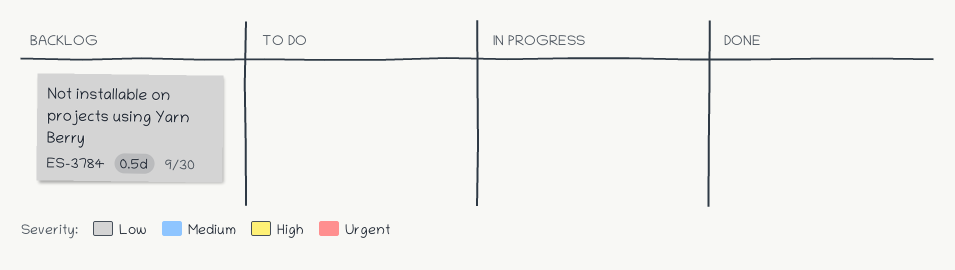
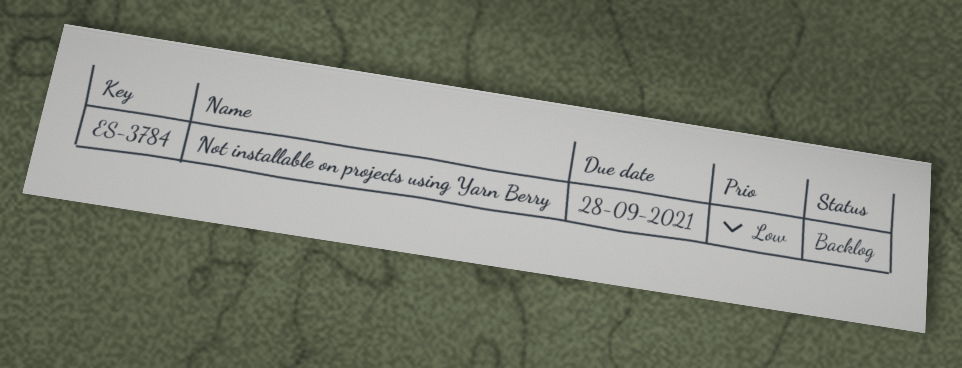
ES-3784, due: Sep 30 -> Sep 28

